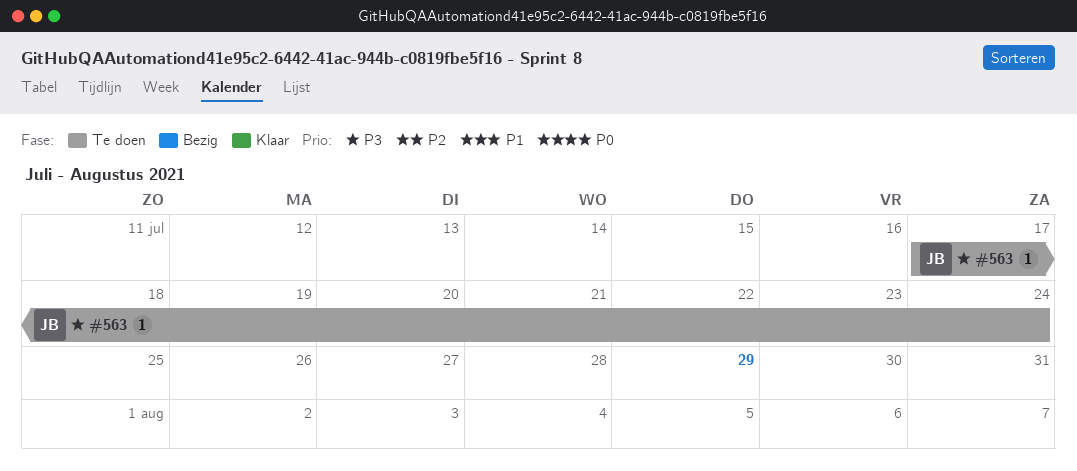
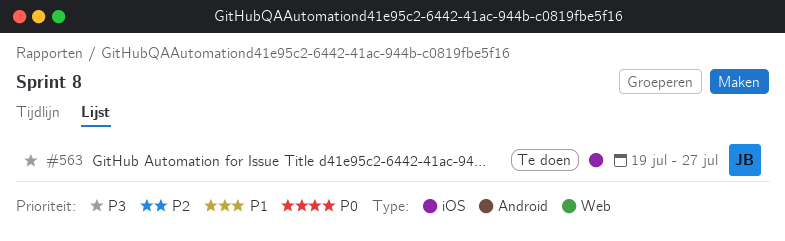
#563, start: Jul 17 -> Jul 19
#563, due: Jul 24 -> Jul 27

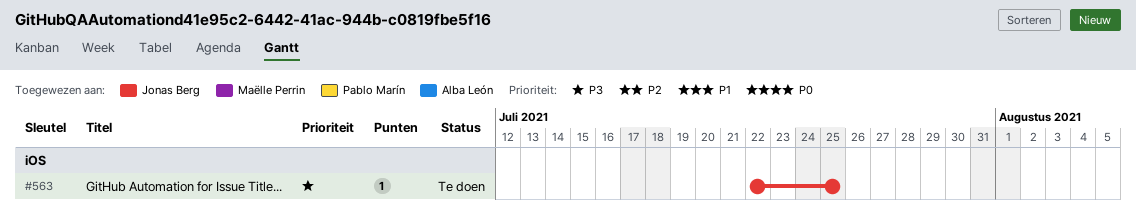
#563, start: Jul 19 -> Jul 22
#563, due: Jul 27 -> Jul 25

